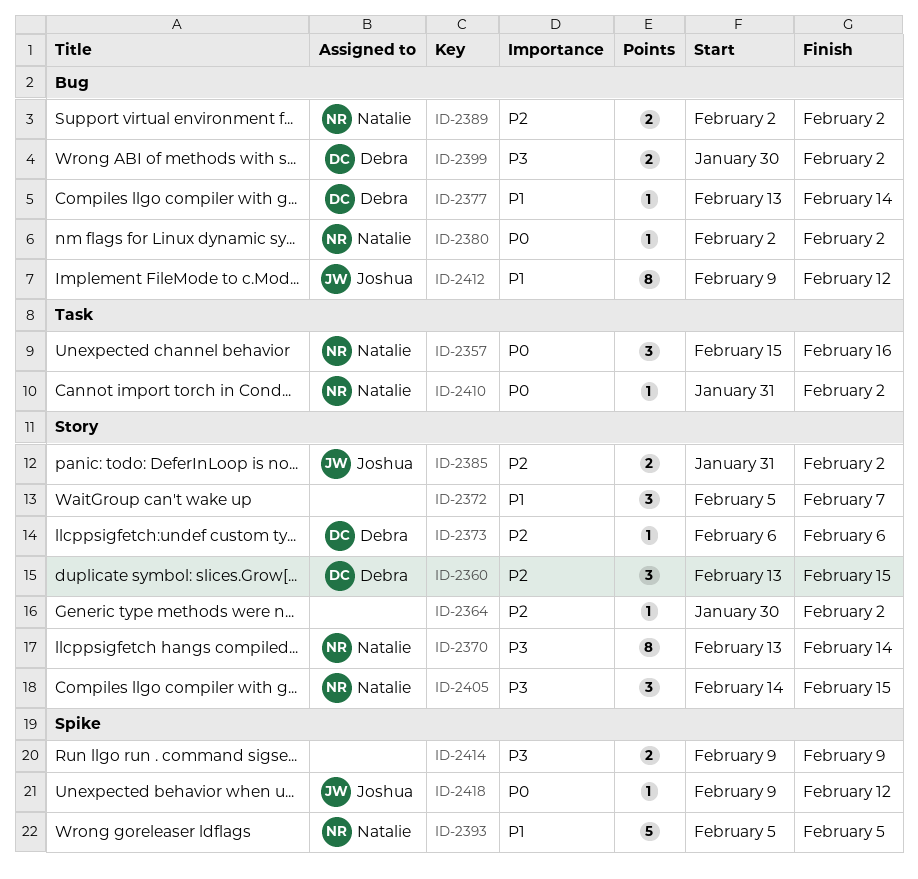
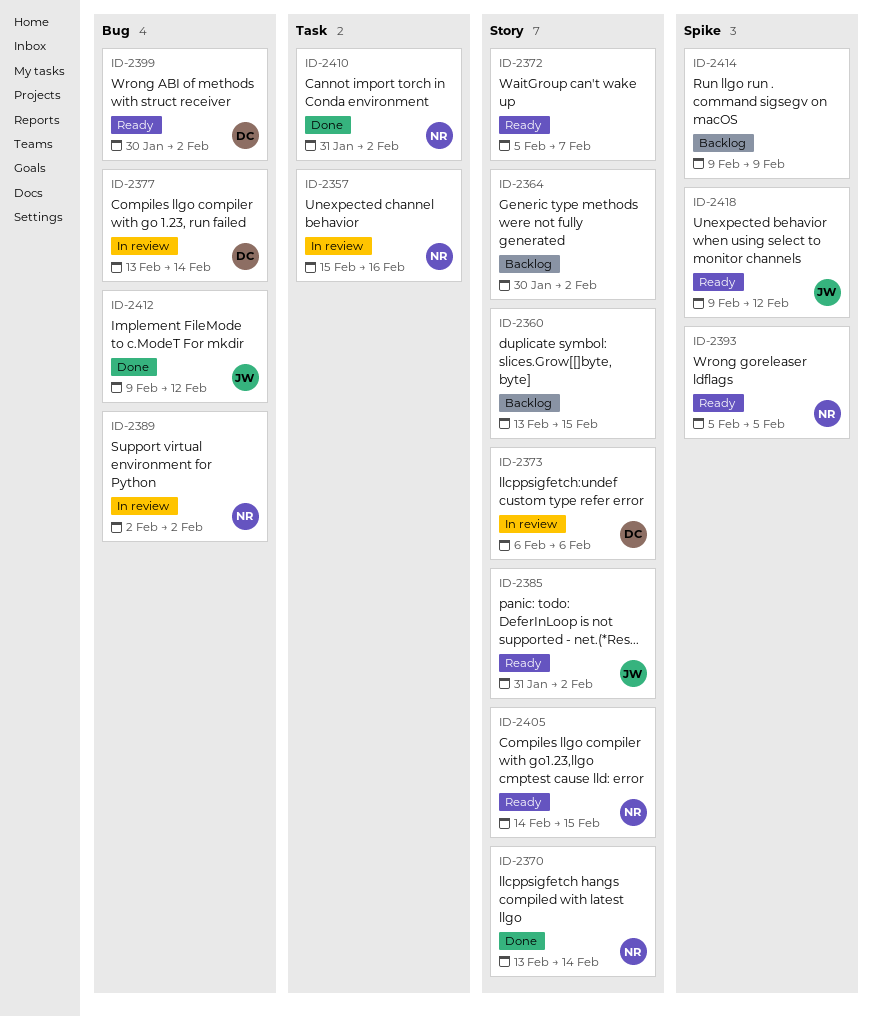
ID-2360, owner: Debra -> none
ID-2380: present -> none

